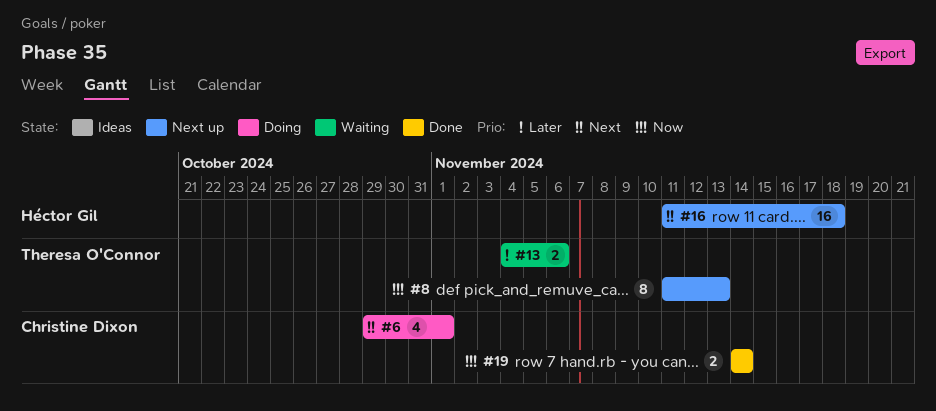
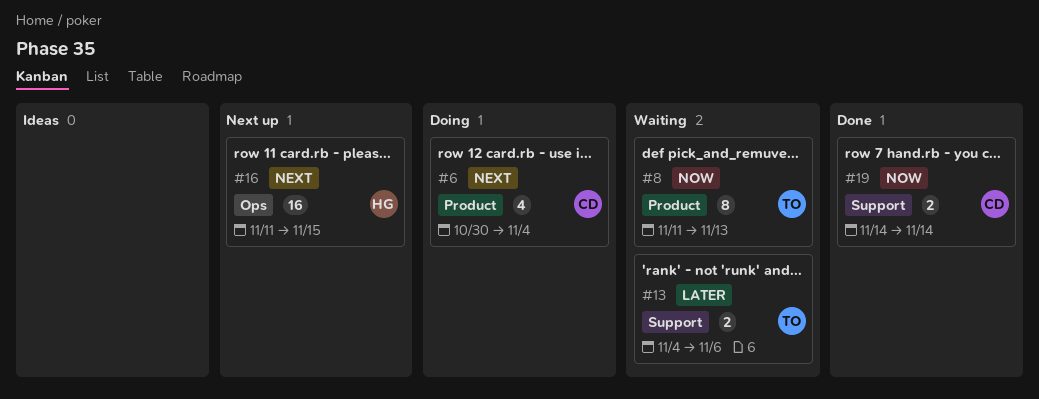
#6, start: Oct 29 -> Oct 30
#6, due: Nov 1 -> Nov 4
#8, status: Next up -> Waiting
#16, due: Nov 18 -> Nov 15

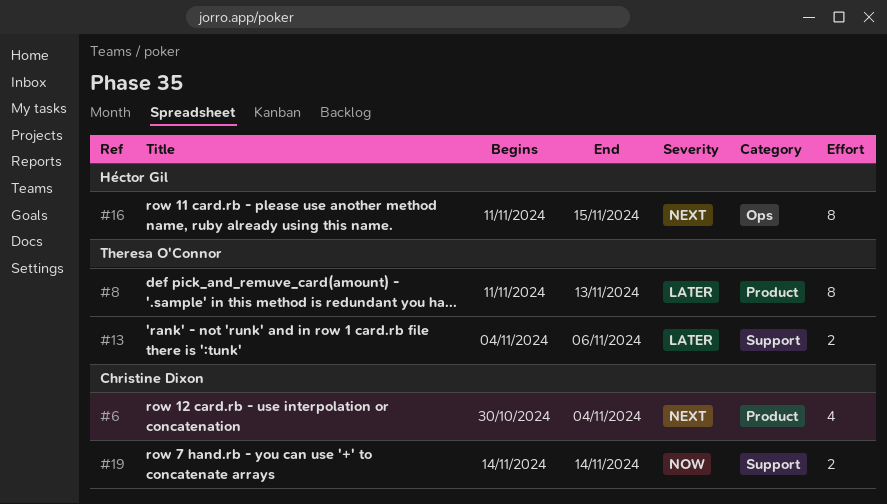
#8, priority: Now -> Later
#16, estimate: 16 -> 8

